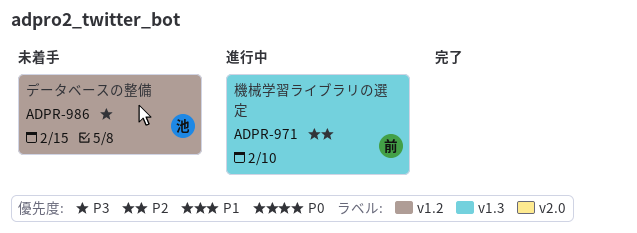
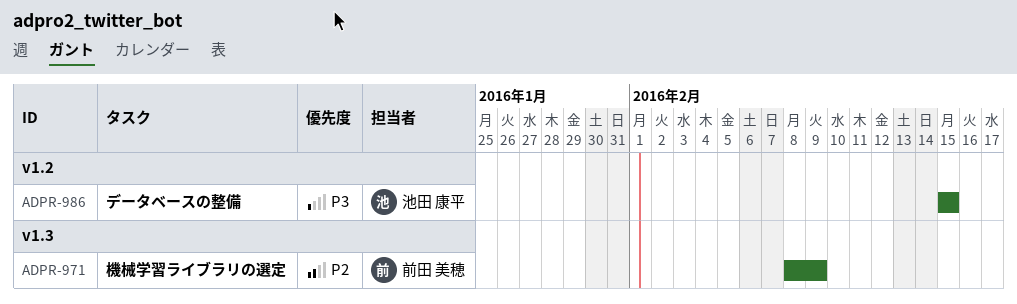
ADPR-971, due: Feb 10 -> Feb 9

